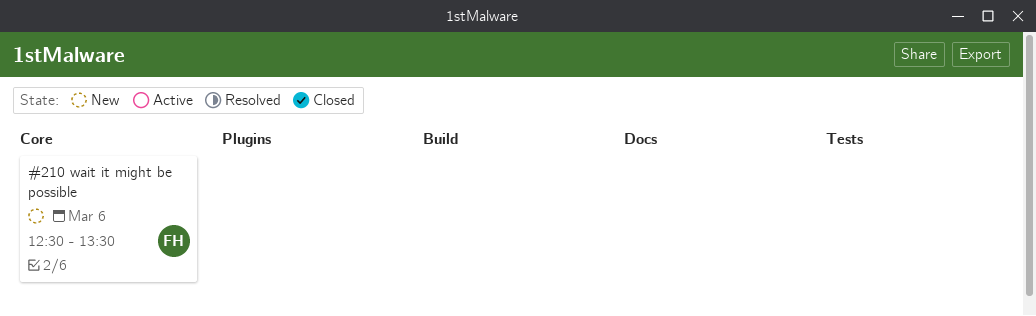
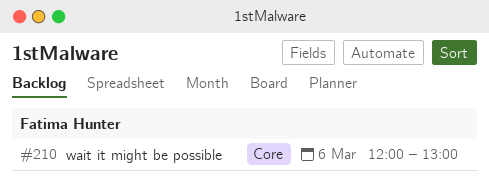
#210, begins: 12:30 -> 12:00
#210, ends: 13:30 -> 13:00

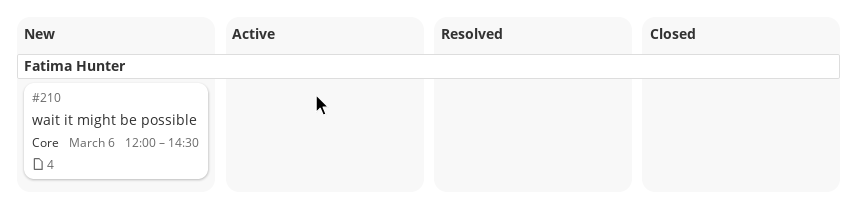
#210, ends: 13:00 -> 14:30

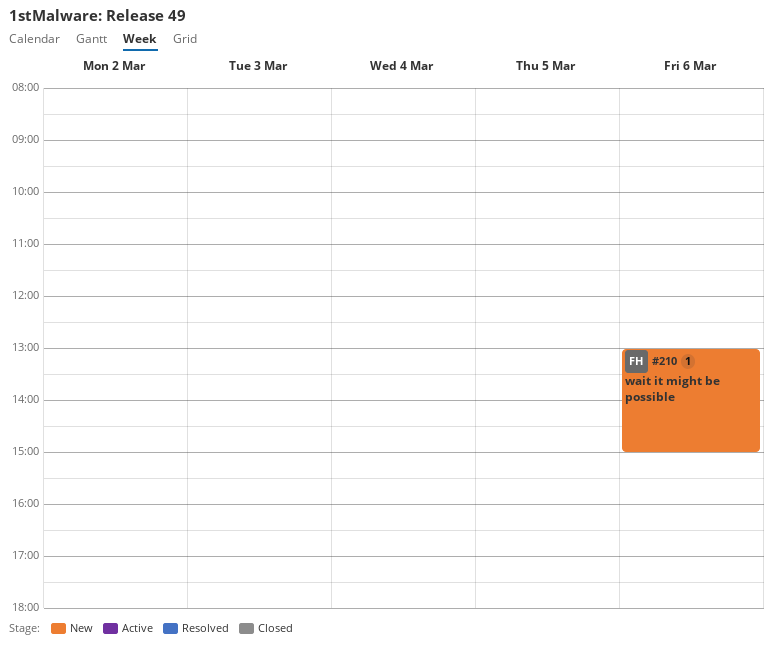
#210, begins: 12:00 -> 13:00
#210, ends: 14:30 -> 15:00

